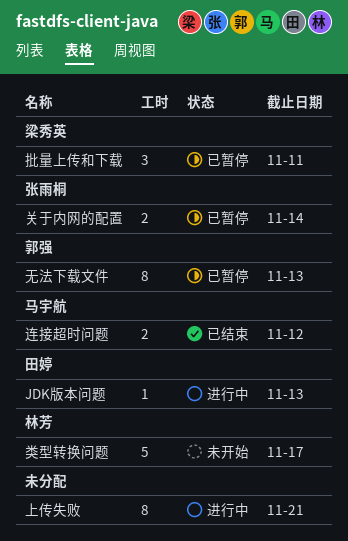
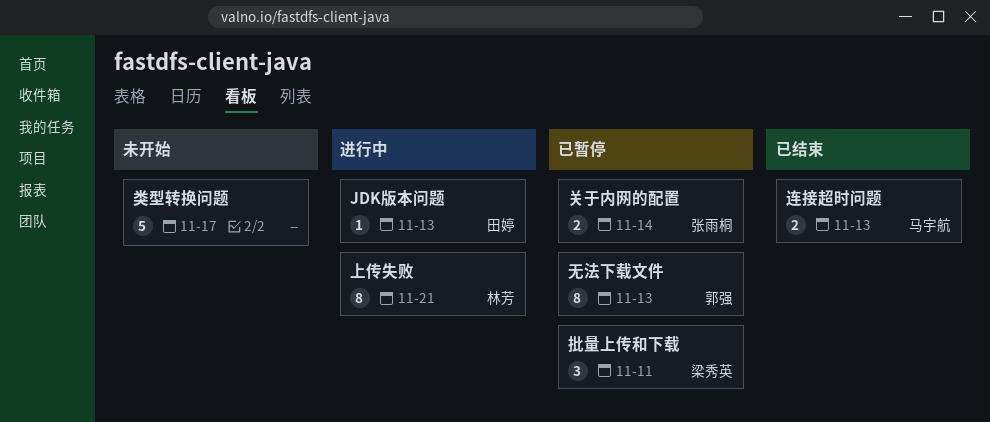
上传失败, owner: none -> 林芳
类型转换问题, owner: 林芳 -> none
连接超时问题, due: Nov 12 -> Nov 13

